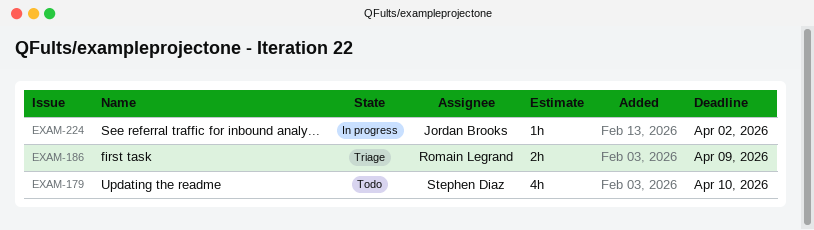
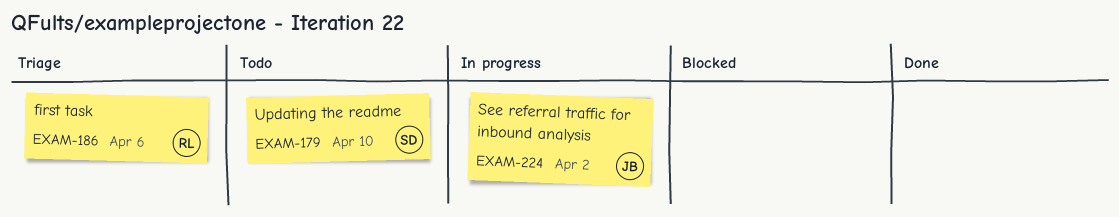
EXAM-186, due: Apr 9 -> Apr 6

